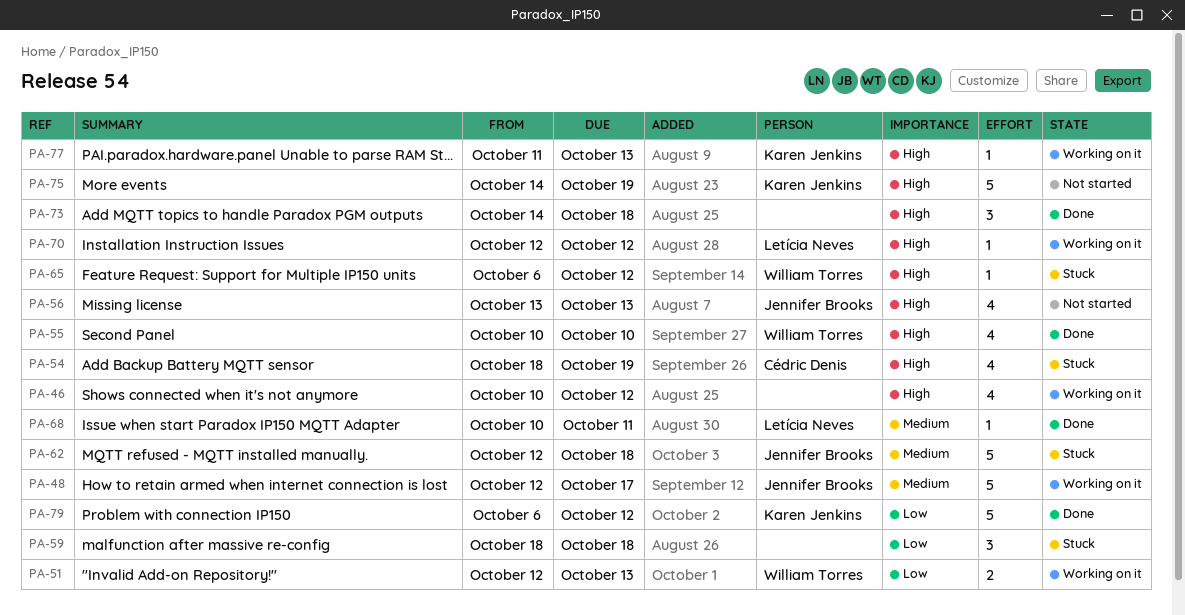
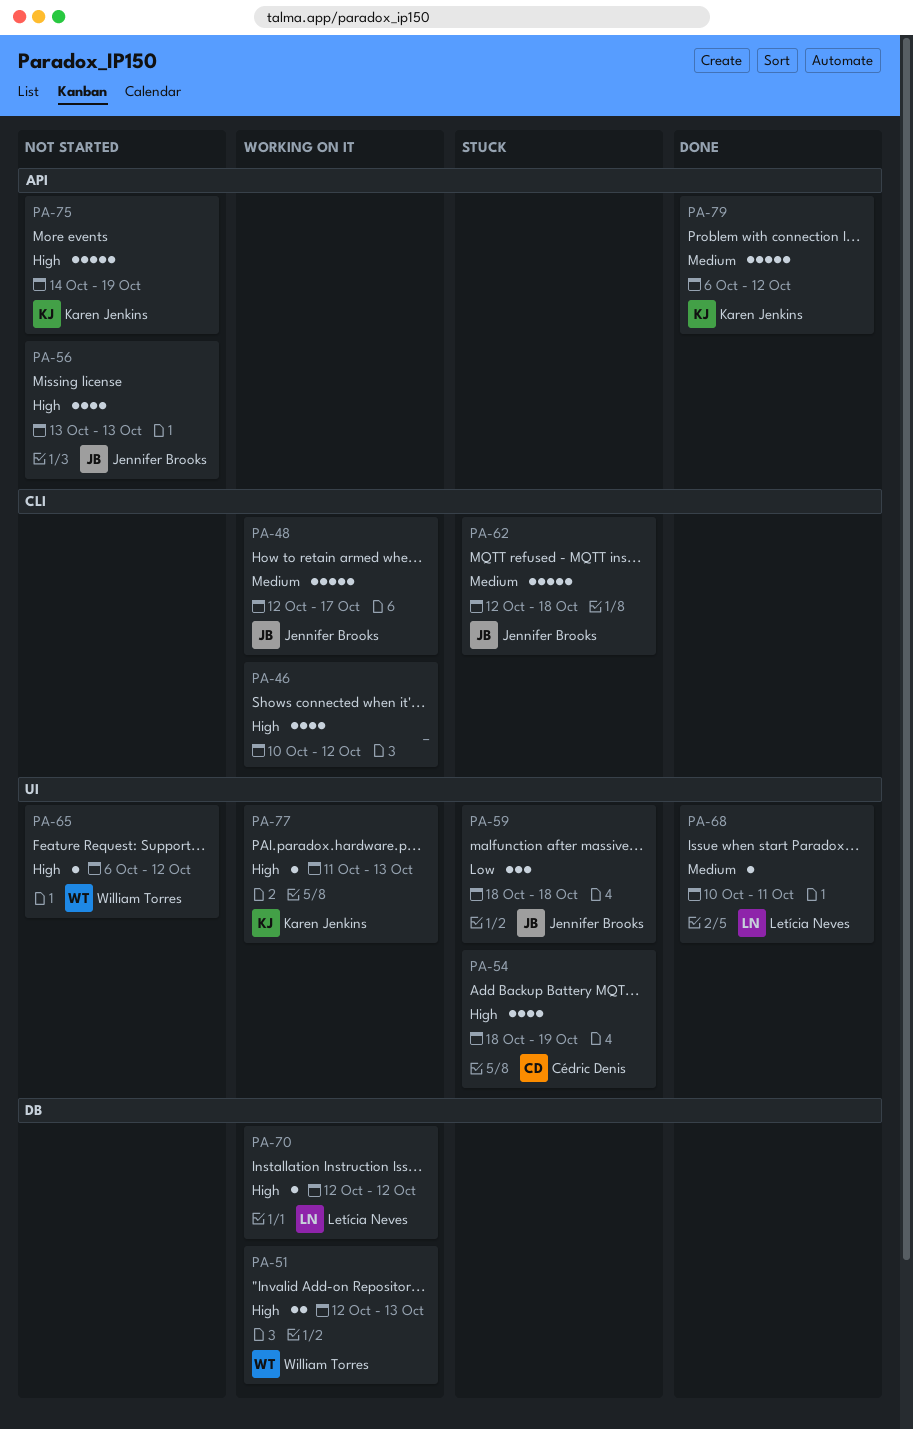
PA-51, priority: Low -> High
PA-55: present -> none
PA-59, owner: none -> Jennifer Brooks
PA-65, status: Stuck -> Not started
PA-73: present -> none
PA-79, priority: Low -> Medium

